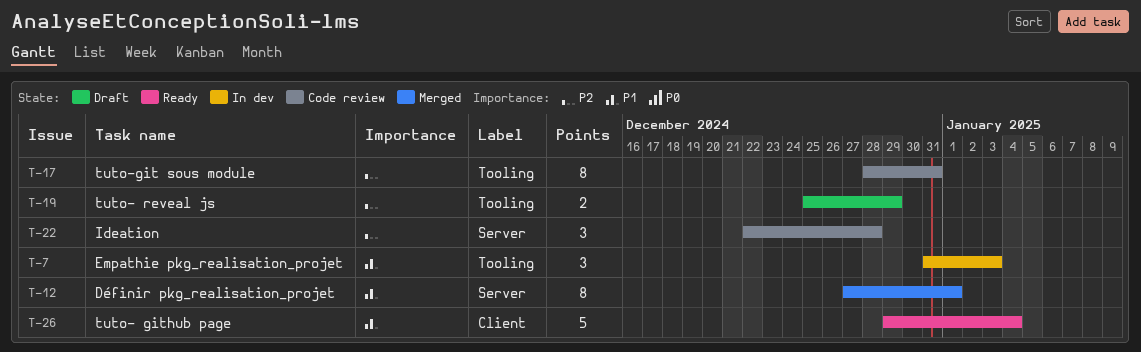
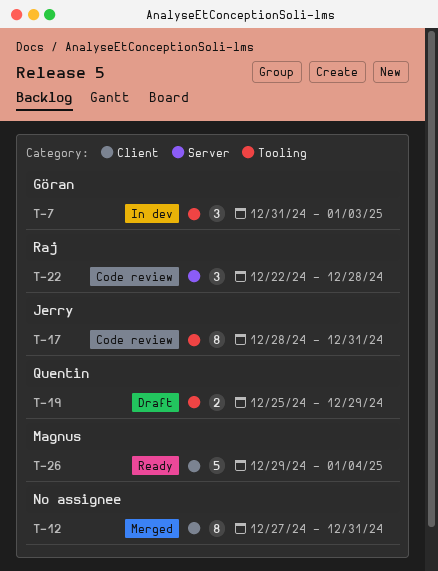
T-12, label: Server -> Client
T-12, due: Jan 1 -> Dec 31

